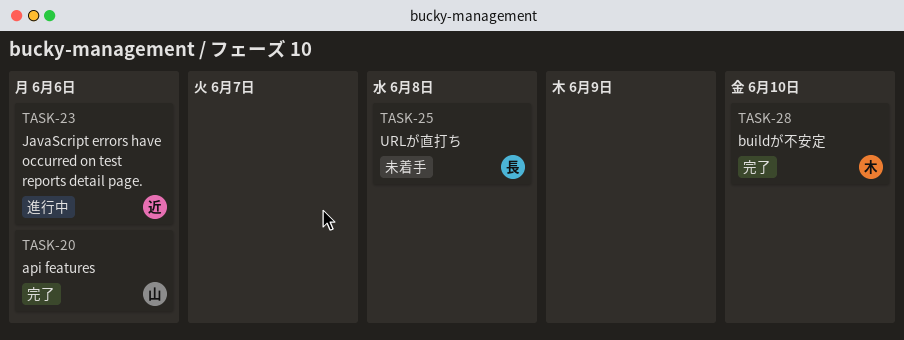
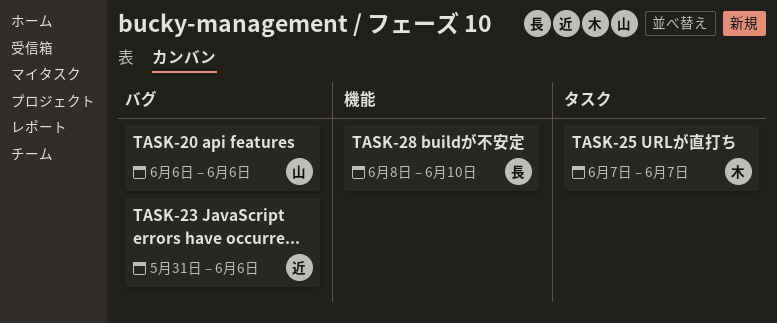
TASK-25, owner: 長 -> 木
TASK-25, due: Jun 8 -> Jun 7
TASK-28, owner: 木 -> 長

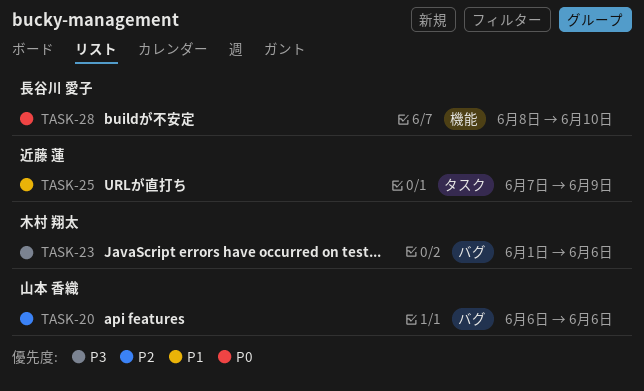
TASK-23, owner: 近藤 蓮 -> 木村 翔太
TASK-23, start: May 31 -> Jun 1
TASK-25, owner: 木村 翔太 -> 近藤 蓮
TASK-25, due: Jun 7 -> Jun 9

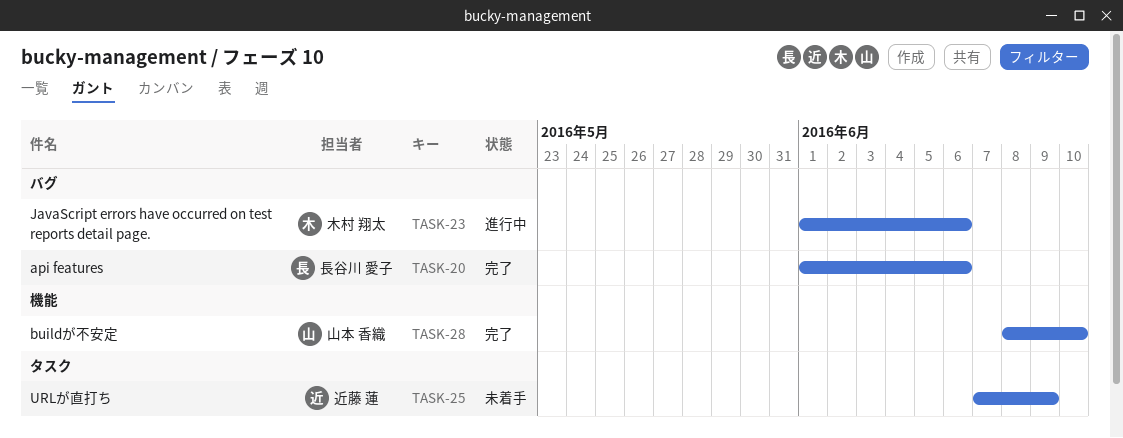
TASK-20, owner: 山本 香織 -> 長谷川 愛子
TASK-20, start: Jun 6 -> Jun 1
TASK-28, owner: 長谷川 愛子 -> 山本 香織

